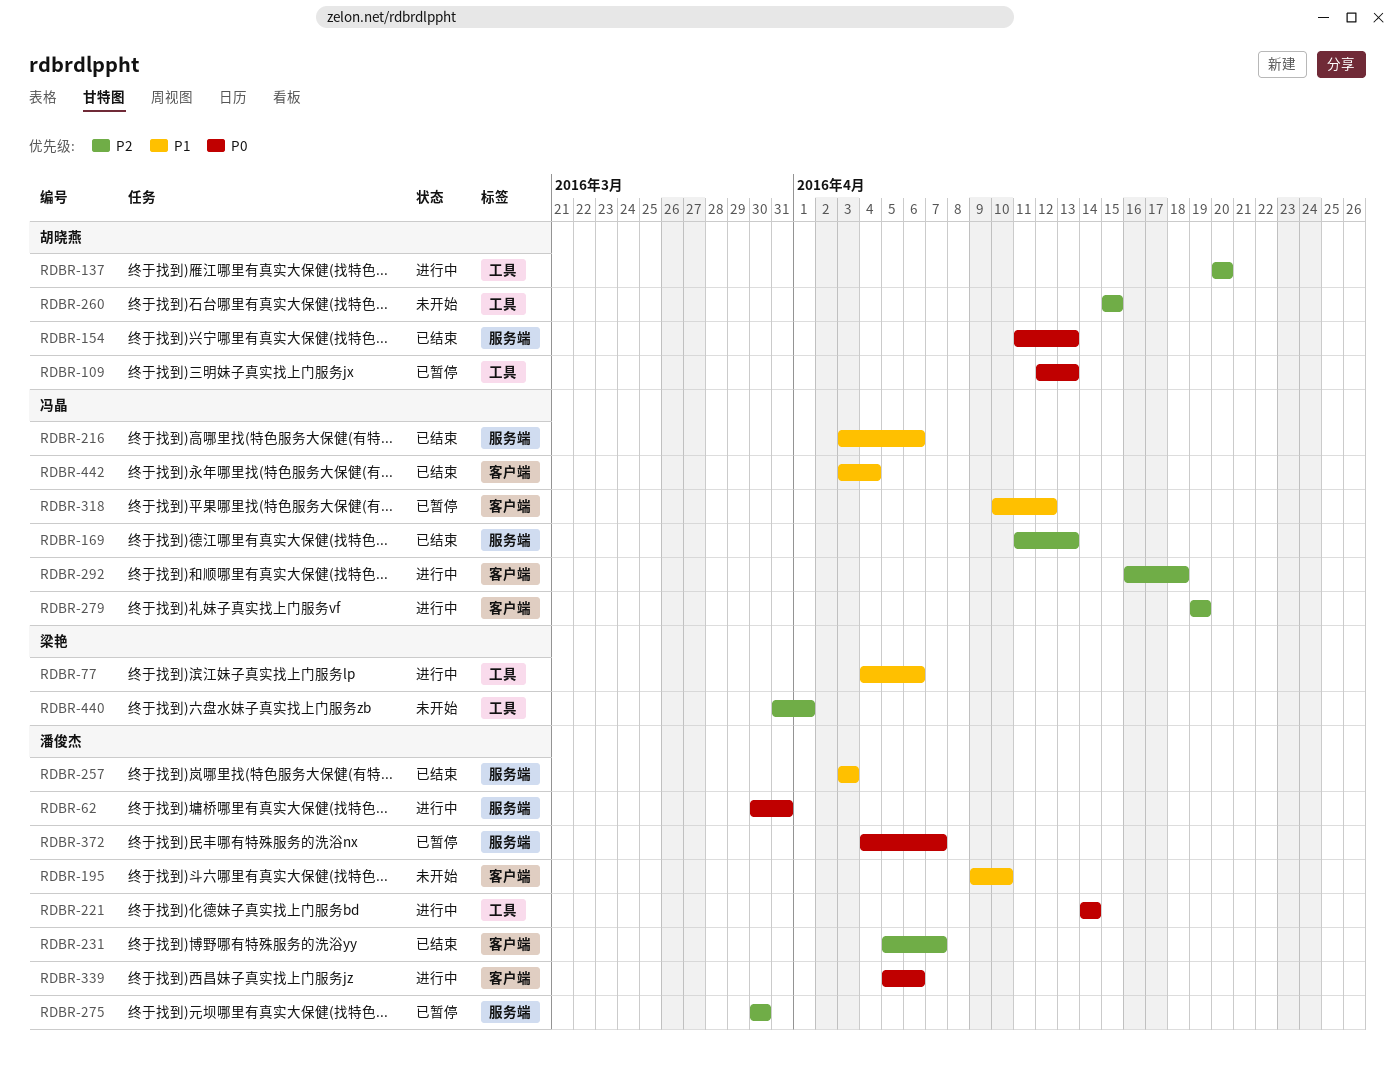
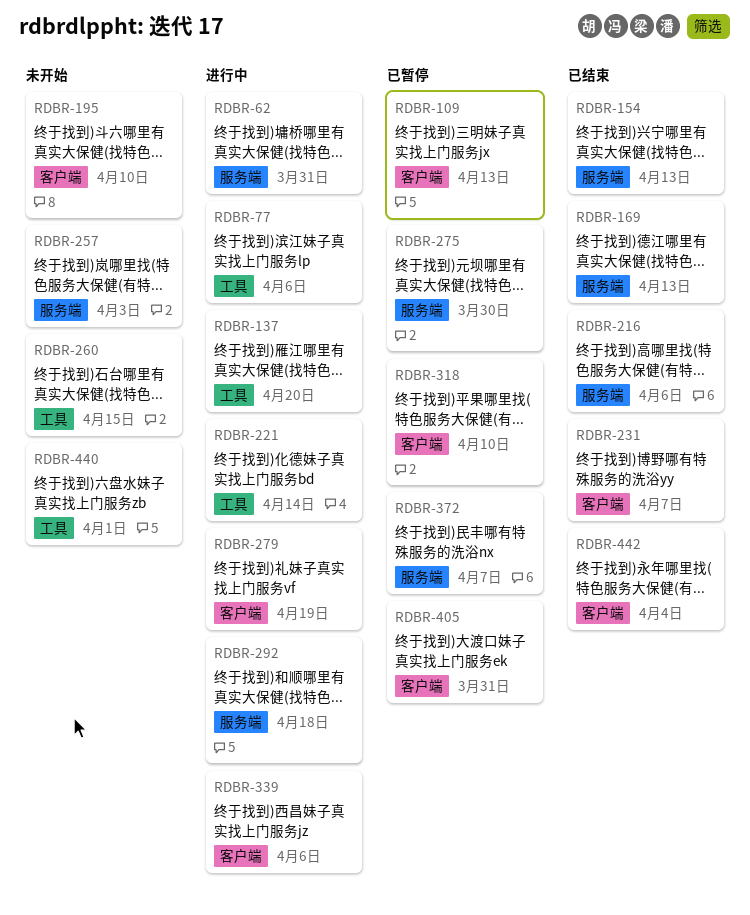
RDBR-109, label: 工具 -> 客户端
RDBR-257, status: 已结束 -> 未开始
RDBR-292, label: 客户端 -> 服务端
RDBR-318, due: Apr 12 -> Apr 10
RDBR-405: none -> present

